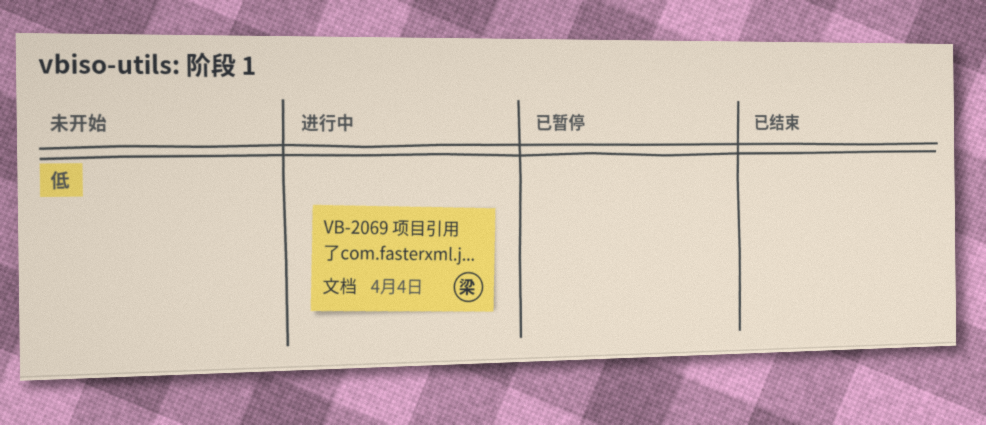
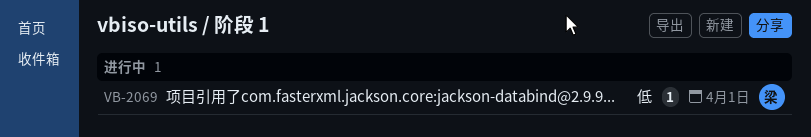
VB-2069, due: Apr 4 -> Apr 1

